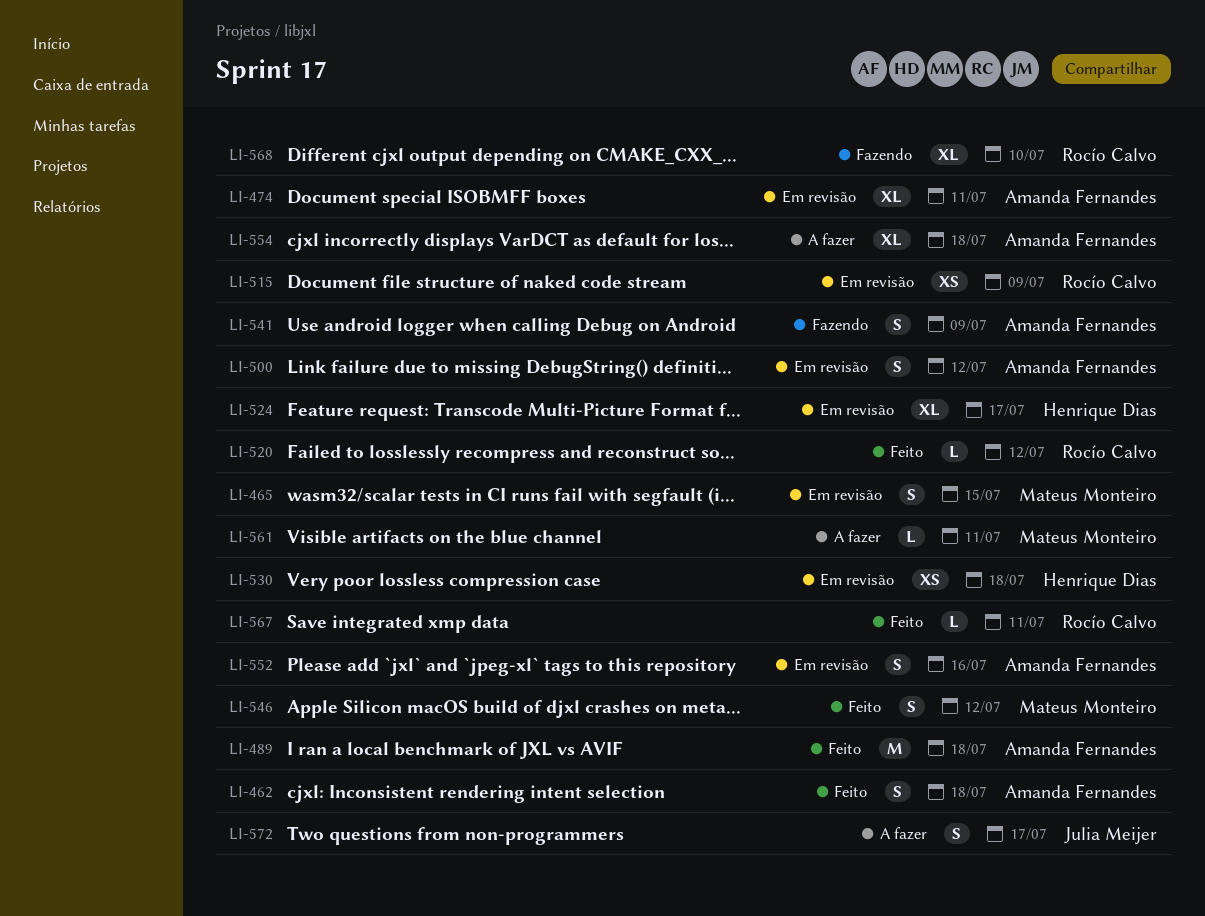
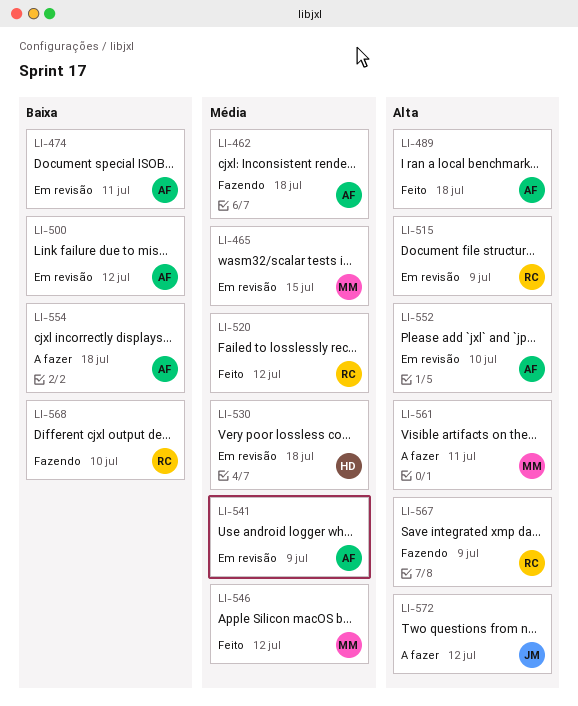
LI-462, status: Feito -> Fazendo
LI-524: present -> none
LI-541, status: Fazendo -> Em revisão
LI-552, due: Jul 16 -> Jul 10
LI-567, status: Feito -> Fazendo
LI-567, due: Jul 11 -> Jul 9
LI-572, due: Jul 17 -> Jul 12

